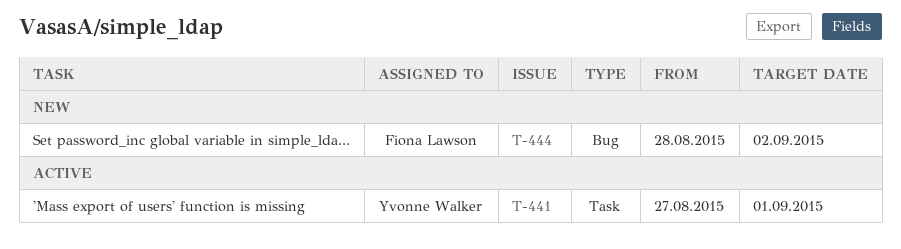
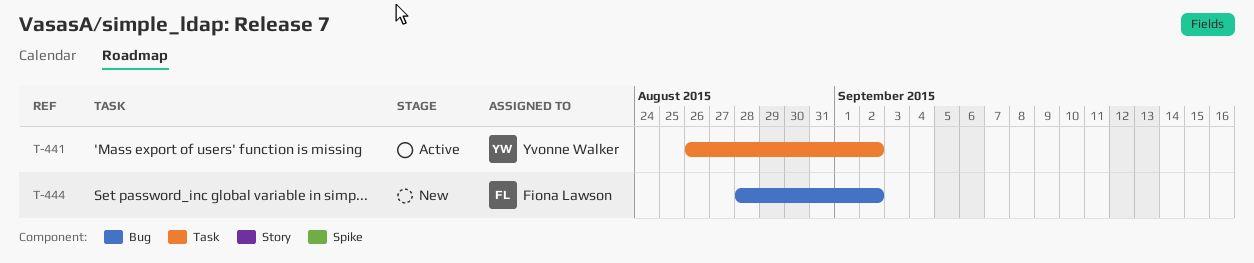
T-441, start: Aug 27 -> Aug 26
T-441, due: Sep 1 -> Sep 2

